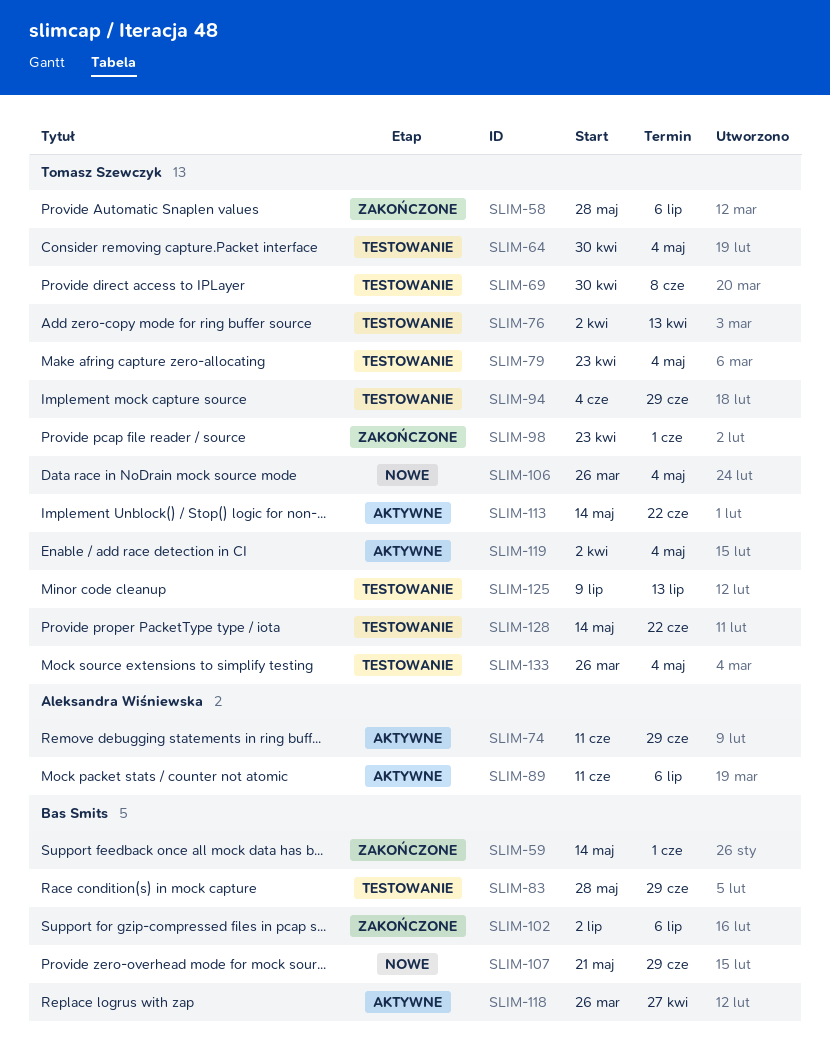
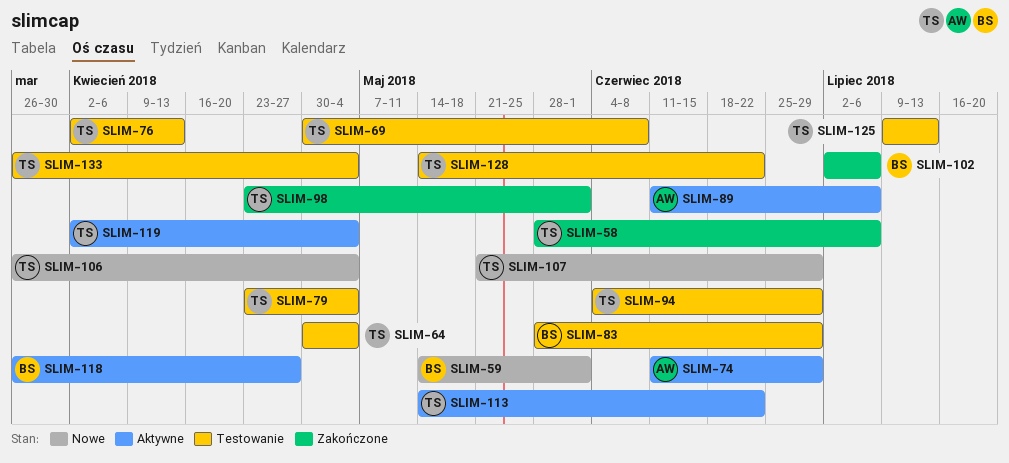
SLIM-59, status: Zakończone -> Nowe
SLIM-107, owner: Bas Smits -> Tomasz Szewczyk

